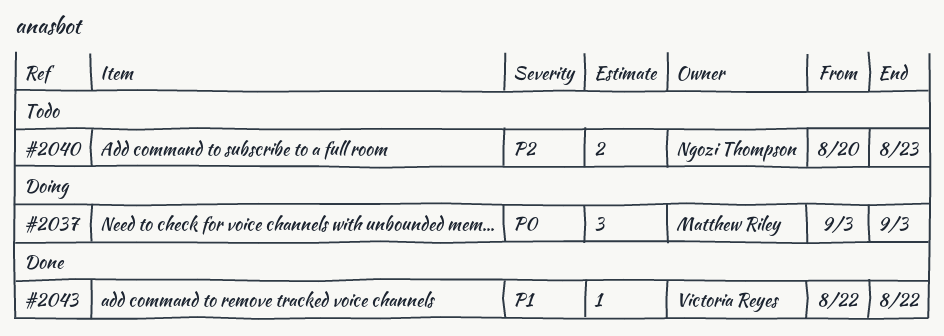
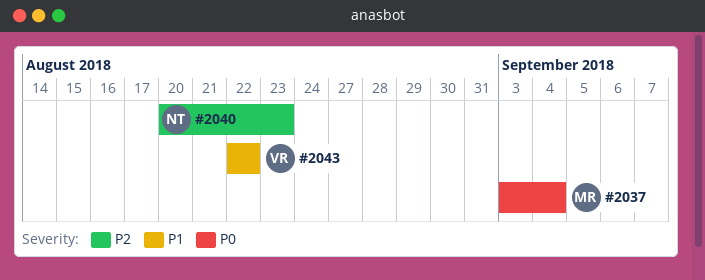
#2037, due: Sep 3 -> Sep 4

